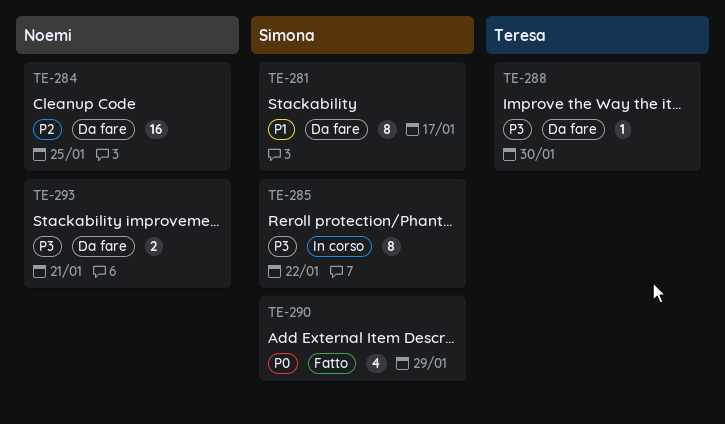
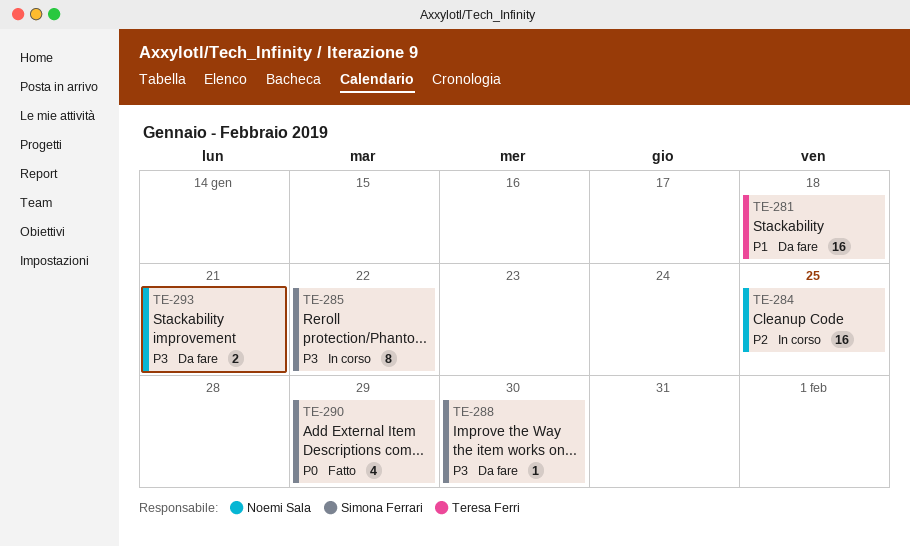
TE-281, owner: Simona Ferrari -> Teresa Ferri
TE-281, estimate: 8 -> 16
TE-281, due: Jan 17 -> Jan 18
TE-284, status: Da fare -> In corso
TE-288, owner: Teresa Ferri -> Simona Ferrari

